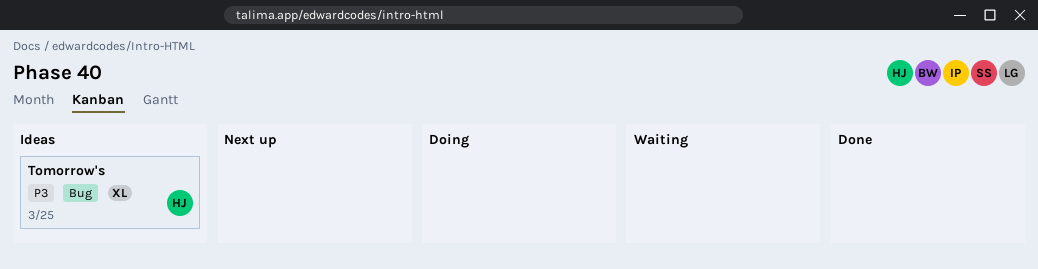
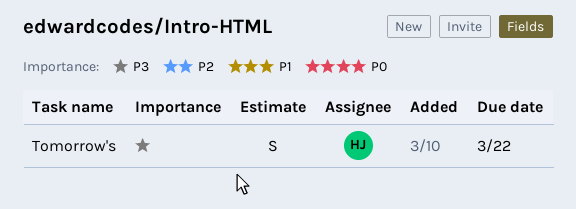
Tomorrow's, estimate: XL -> S
Tomorrow's, due: Mar 25 -> Mar 22

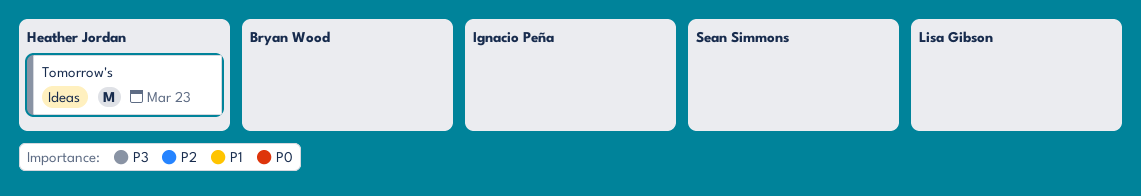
Tomorrow's, estimate: S -> M
Tomorrow's, due: Mar 22 -> Mar 23

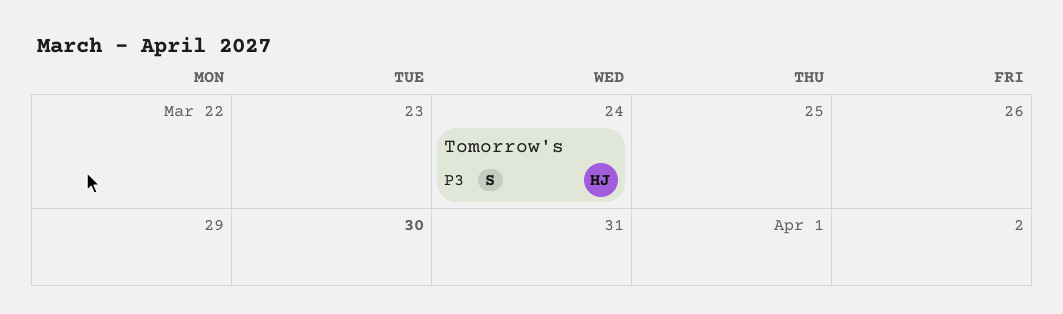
Tomorrow's, estimate: M -> S
Tomorrow's, due: Mar 23 -> Mar 24

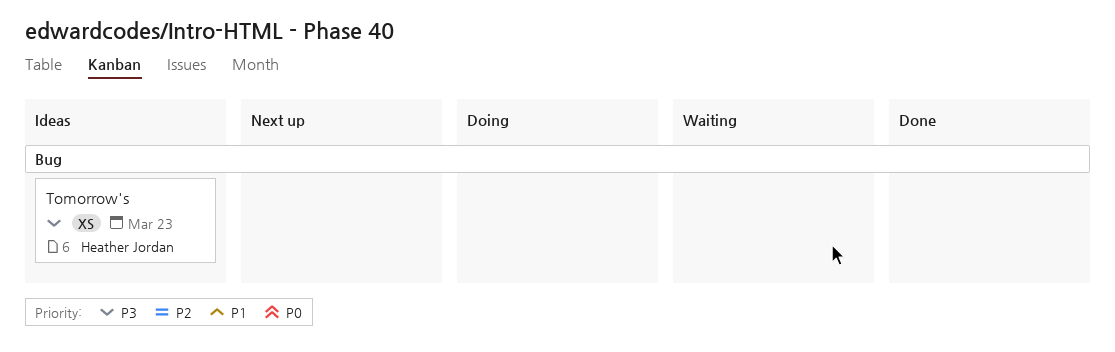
Tomorrow's, estimate: S -> XS
Tomorrow's, due: Mar 24 -> Mar 23

